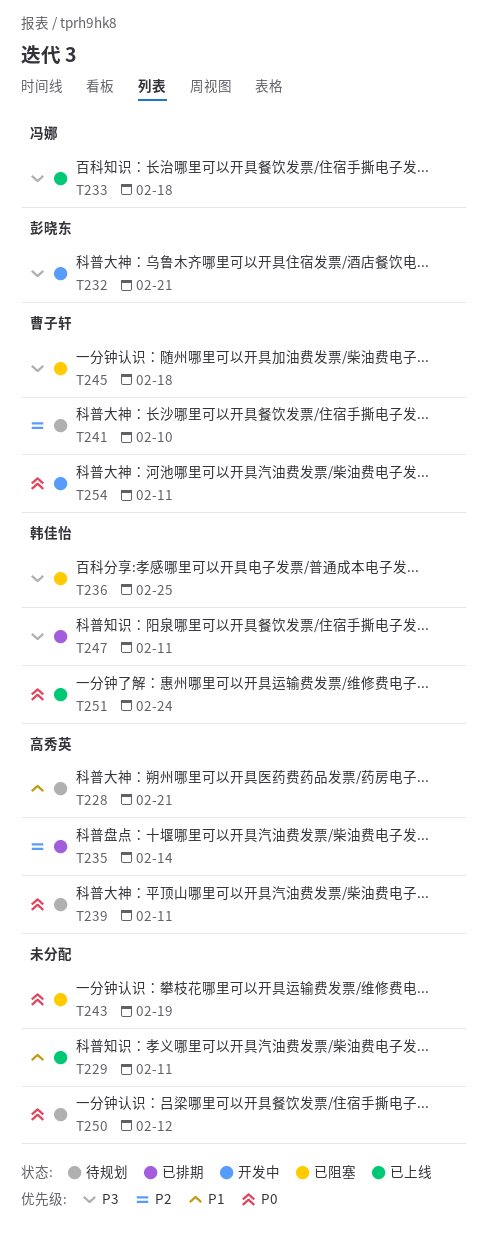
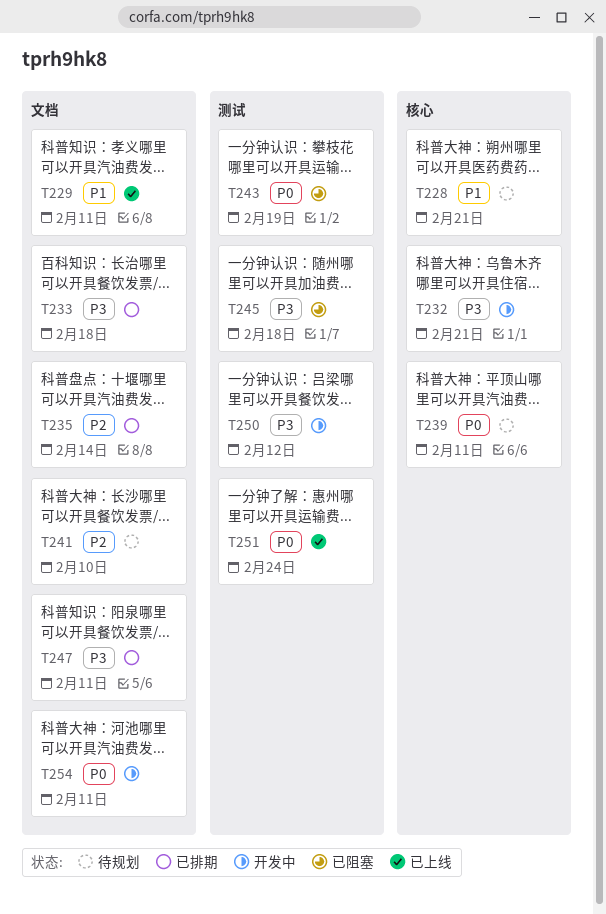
T233, status: 已上线 -> 已排期
T236: present -> none
T250, status: 待规划 -> 开发中
T250, priority: P0 -> P3

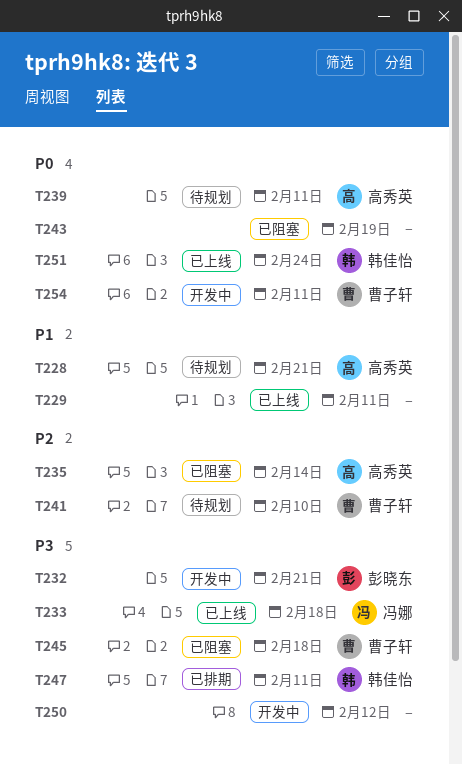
T233, status: 已排期 -> 已上线
T235, status: 已排期 -> 已阻塞

